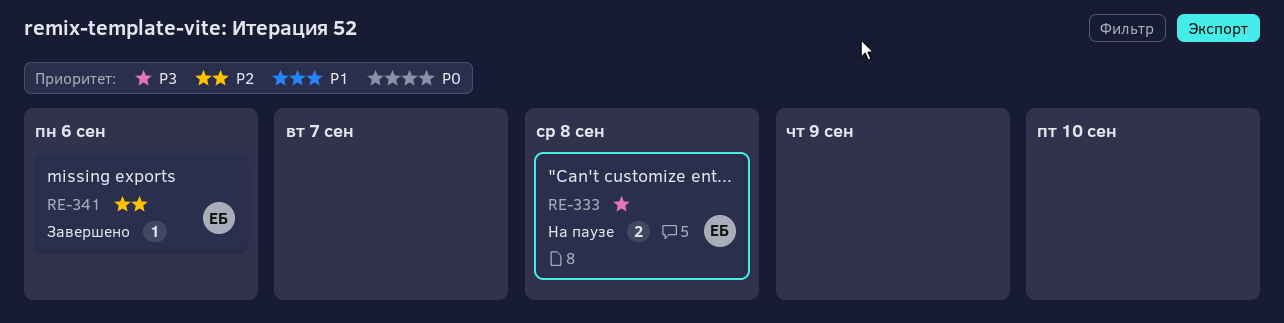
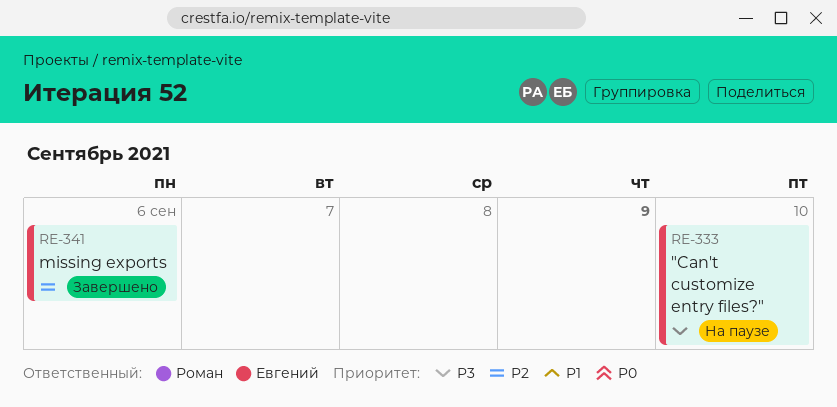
RE-333, due: Sep 8 -> Sep 10

